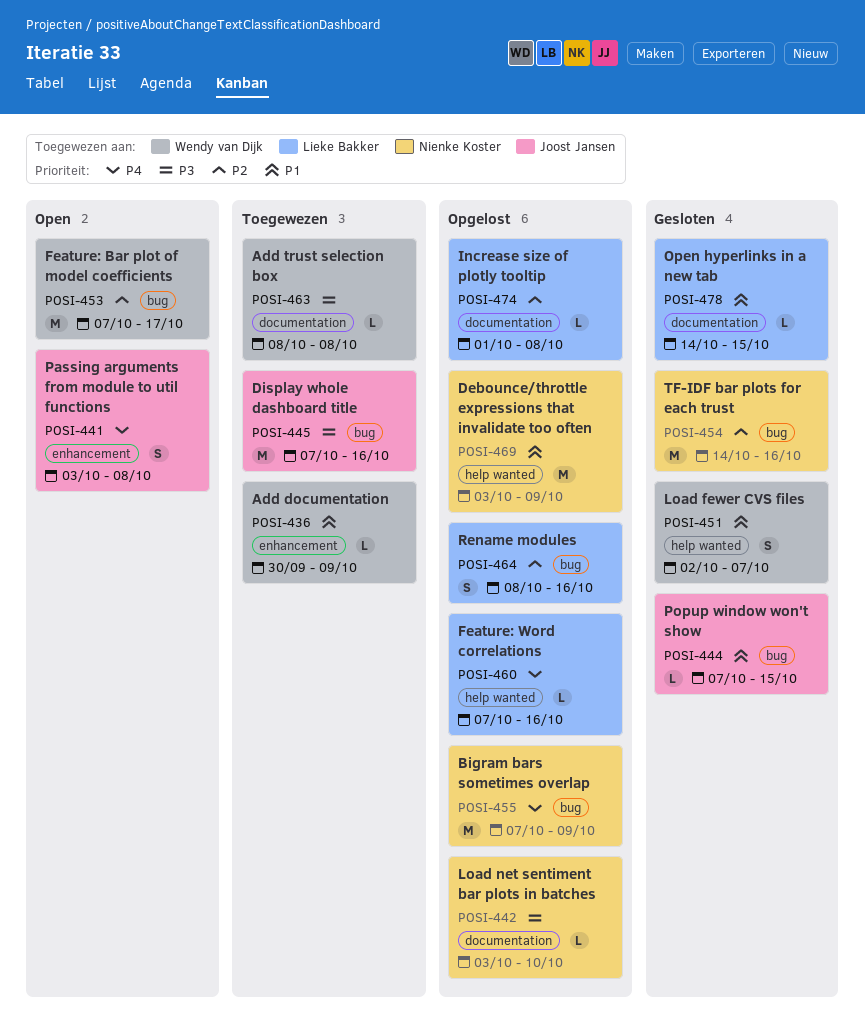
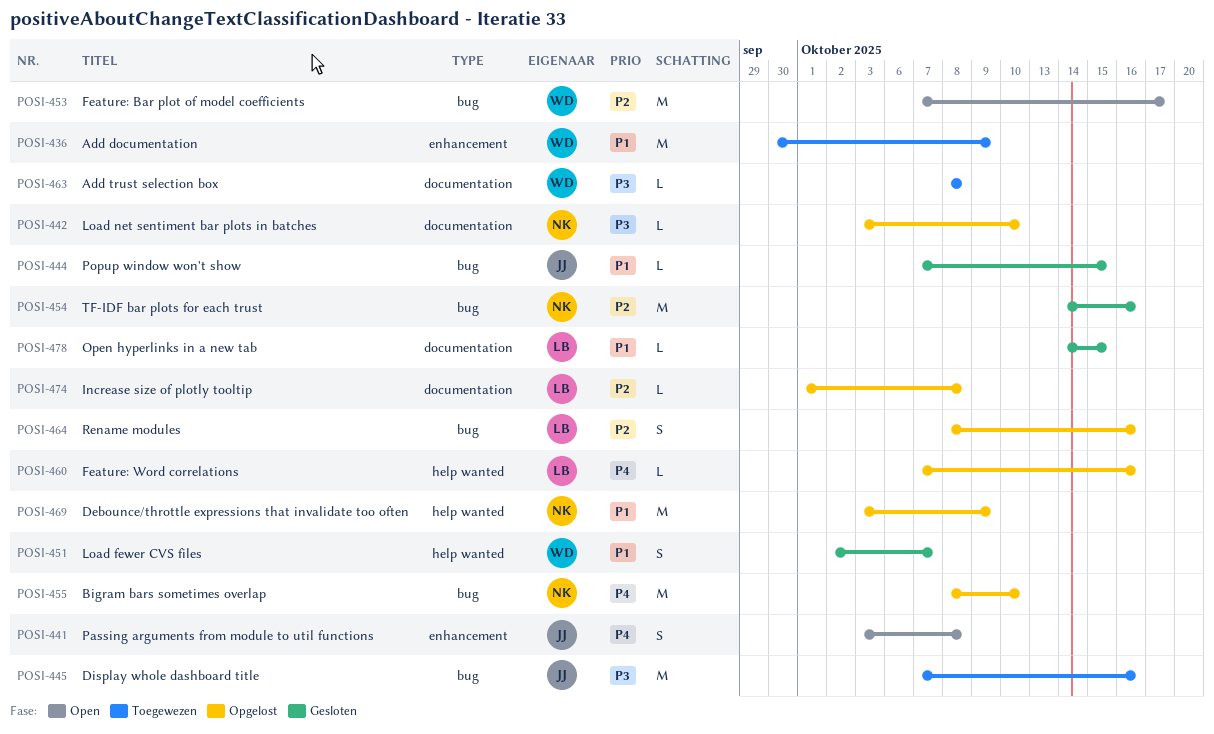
POSI-436, estimate: L -> M
POSI-455, start: Oct 7 -> Oct 8
POSI-455, due: Oct 9 -> Oct 10

